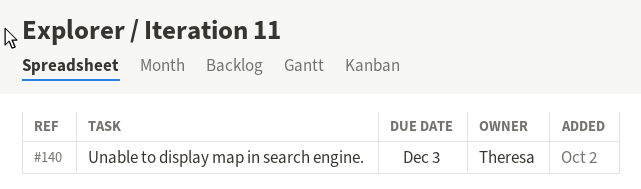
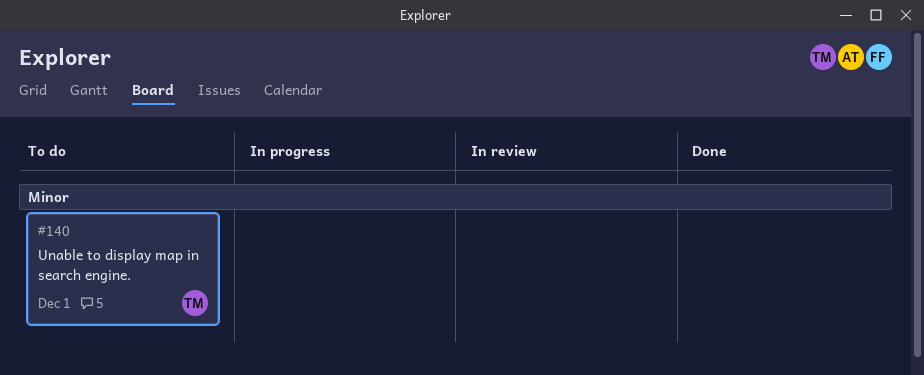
#140, due: Dec 3 -> Dec 1

